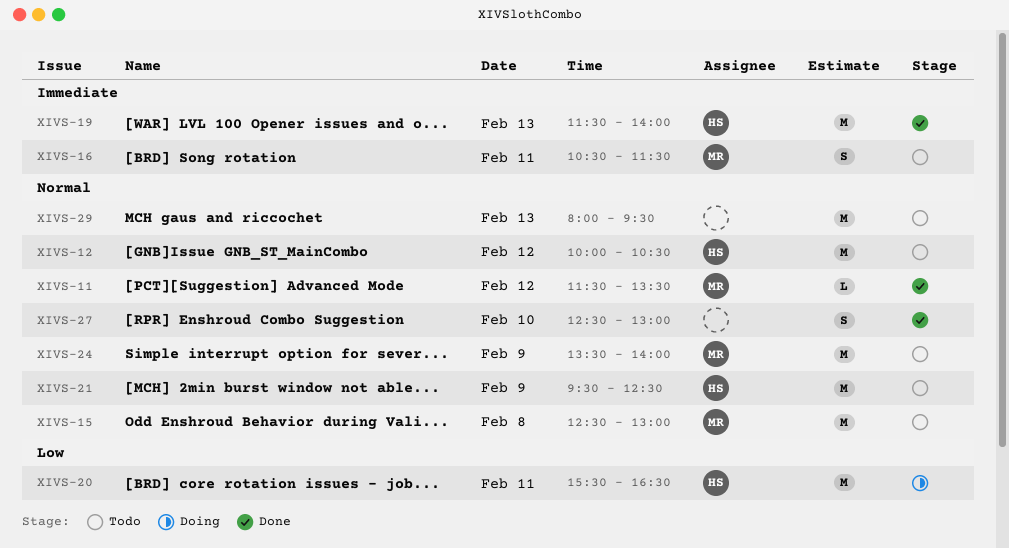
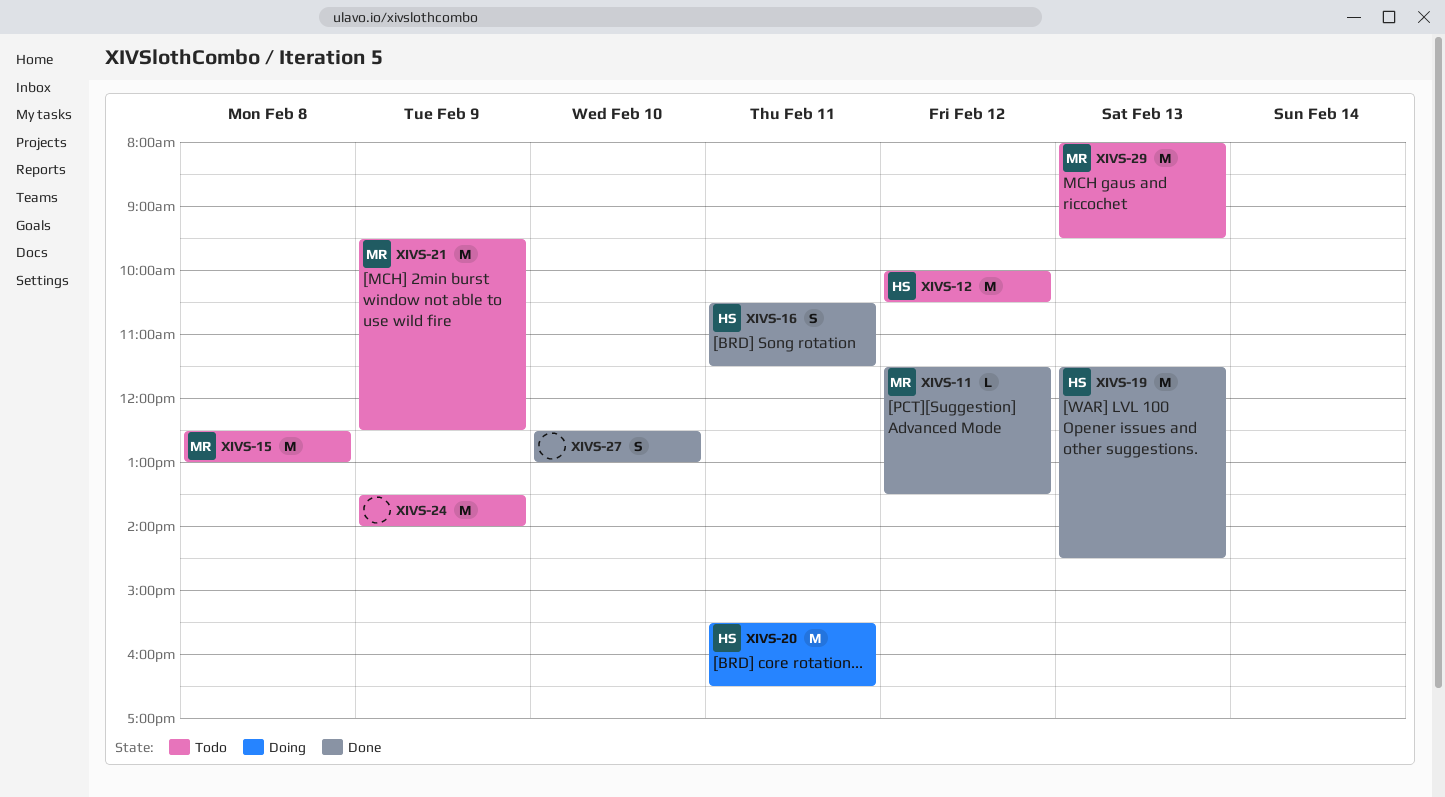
XIVS-16, status: Todo -> Done
XIVS-16, owner: MR -> HS
XIVS-19, ends: 14:00 -> 14:30
XIVS-21, owner: HS -> MR
XIVS-24, owner: MR -> none
XIVS-29, owner: none -> MR

